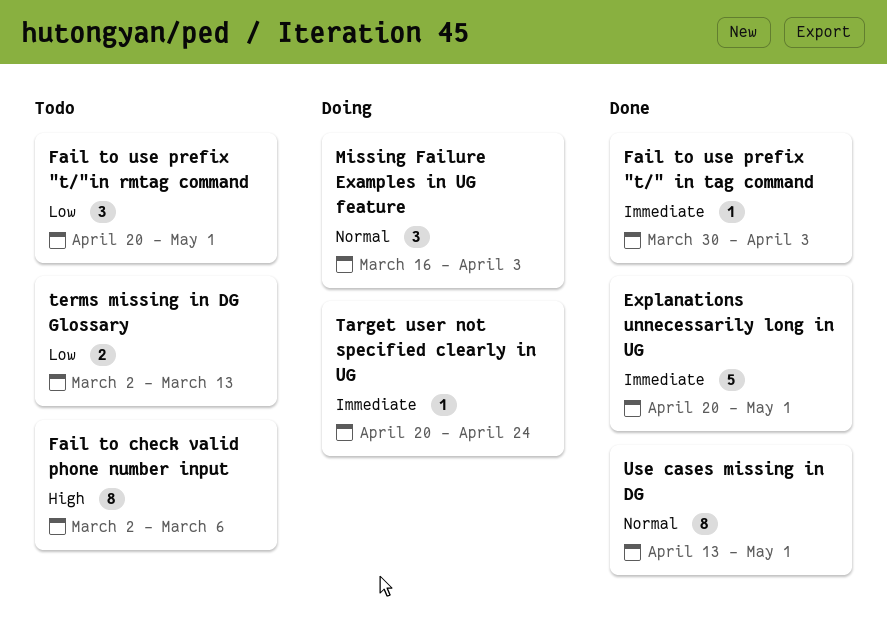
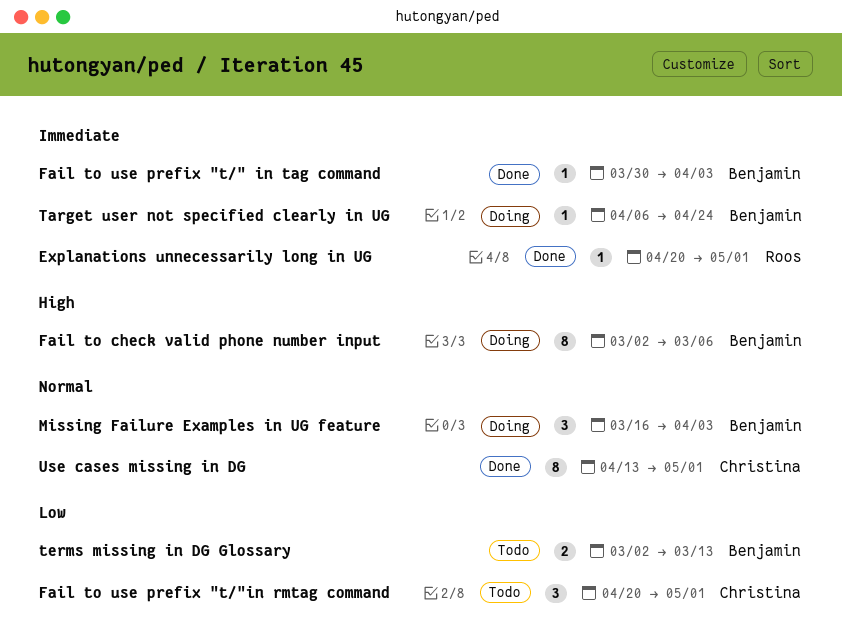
Explanations unnecessarily long in UG, estimate: 5 -> 1
Fail to check valid phone number input, status: Todo -> Doing
Target user not specified clearly in UG, start: Apr 20 -> Apr 6

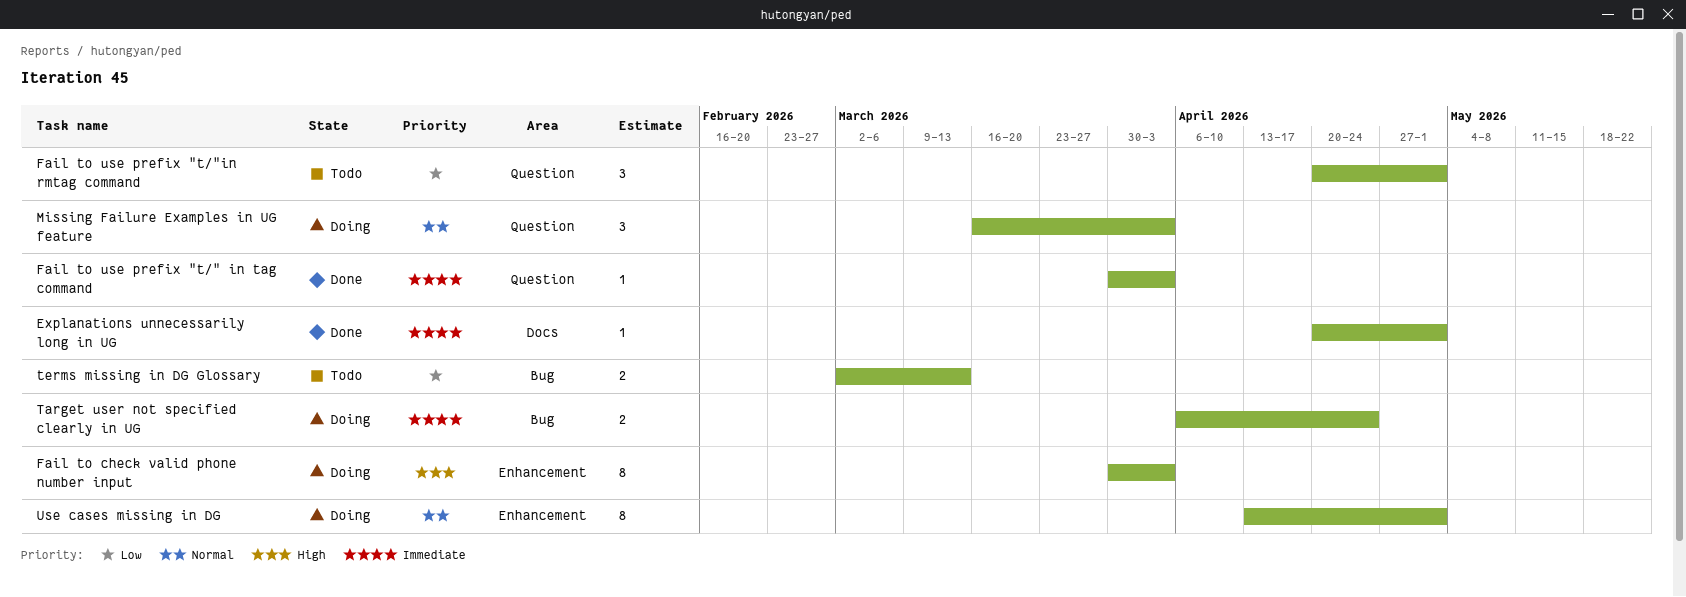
Fail to check valid phone number input, start: Mar 2 -> Mar 30
Fail to check valid phone number input, due: Mar 6 -> Apr 3
Target user not specified clearly in UG, estimate: 1 -> 2
Use cases missing in DG, status: Done -> Doing

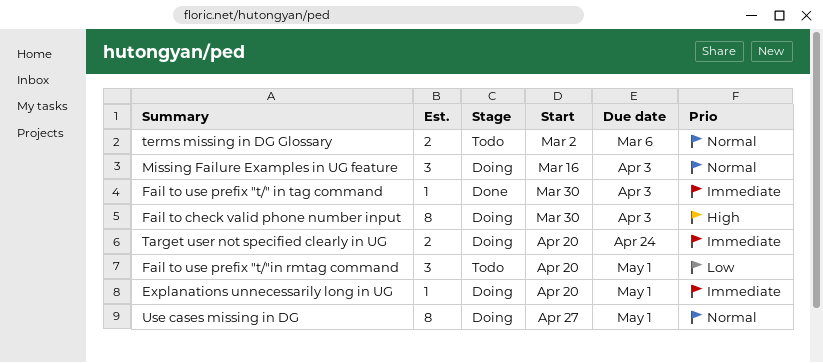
Explanations unnecessarily long in UG, status: Done -> Doing
Target user not specified clearly in UG, start: Apr 6 -> Apr 20
terms missing in DG Glossary, priority: Low -> Normal
terms missing in DG Glossary, due: Mar 13 -> Mar 6
Use cases missing in DG, start: Apr 13 -> Apr 27

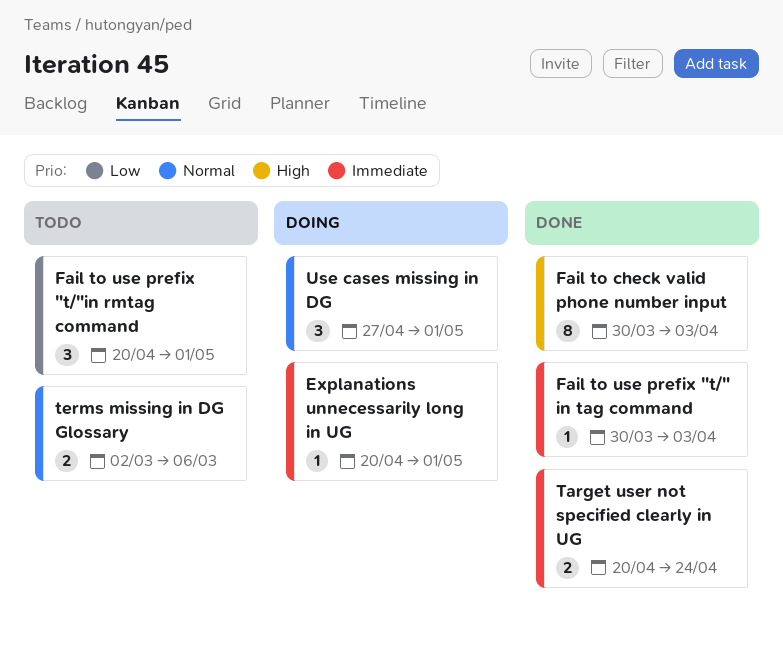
Fail to check valid phone number input, status: Doing -> Done
Missing Failure Examples in UG feature: present -> none
Target user not specified clearly in UG, status: Doing -> Done
Use cases missing in DG, estimate: 8 -> 3

